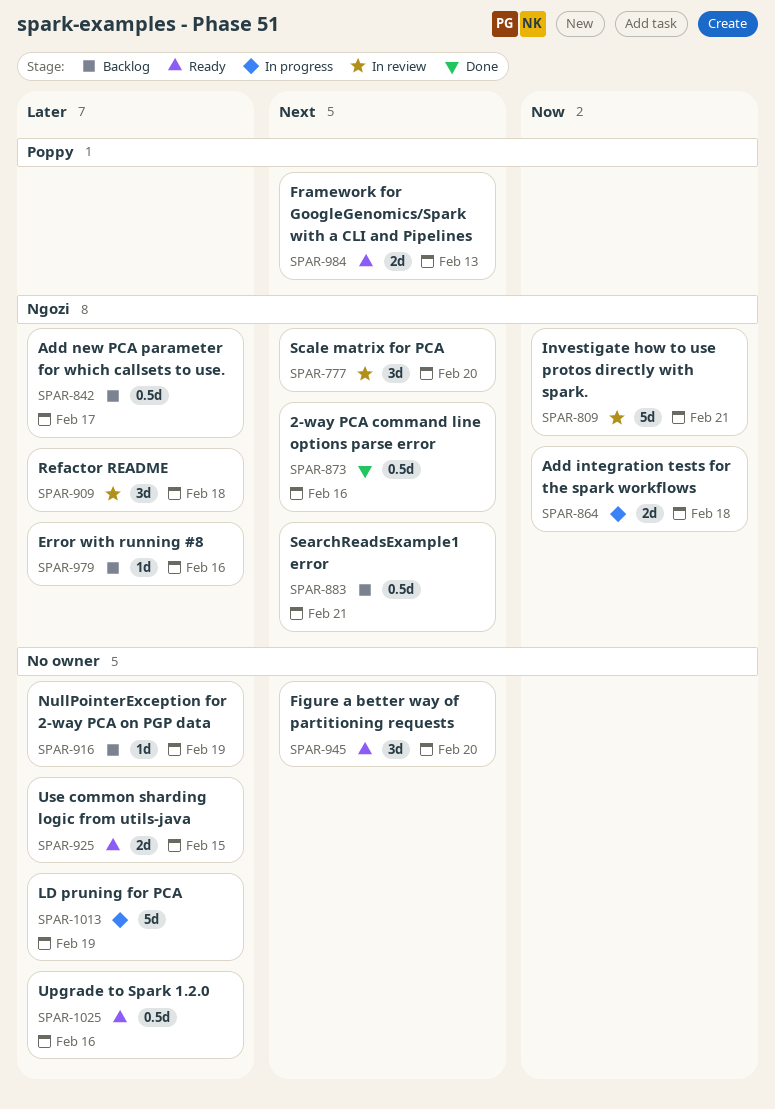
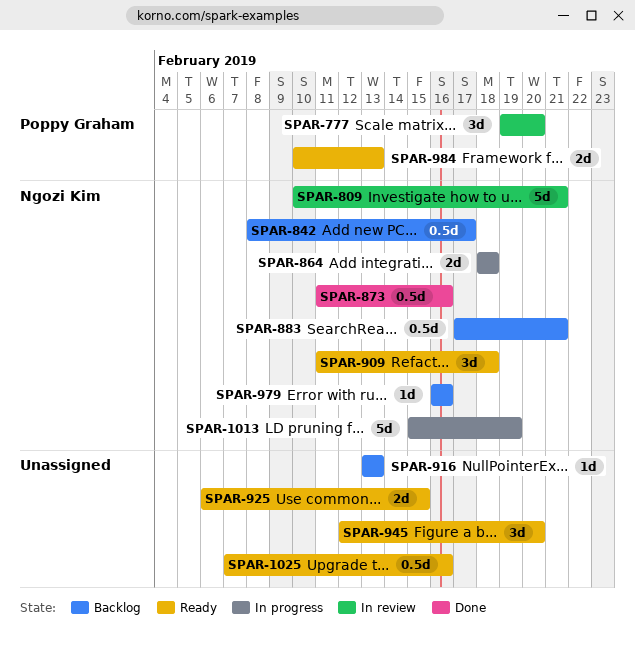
SPAR-777, owner: Ngozi Kim -> Poppy Graham
SPAR-909, status: In review -> Ready
SPAR-916, due: Feb 19 -> Feb 13
SPAR-1013, owner: none -> Ngozi Kim

